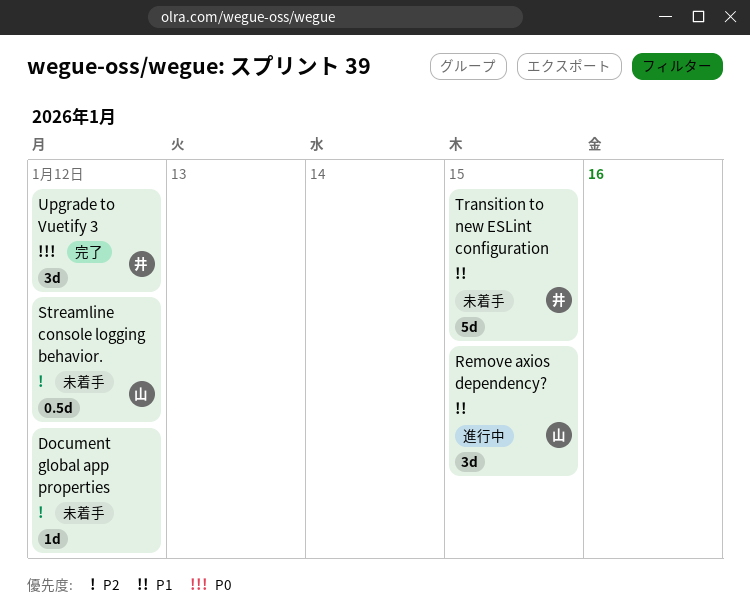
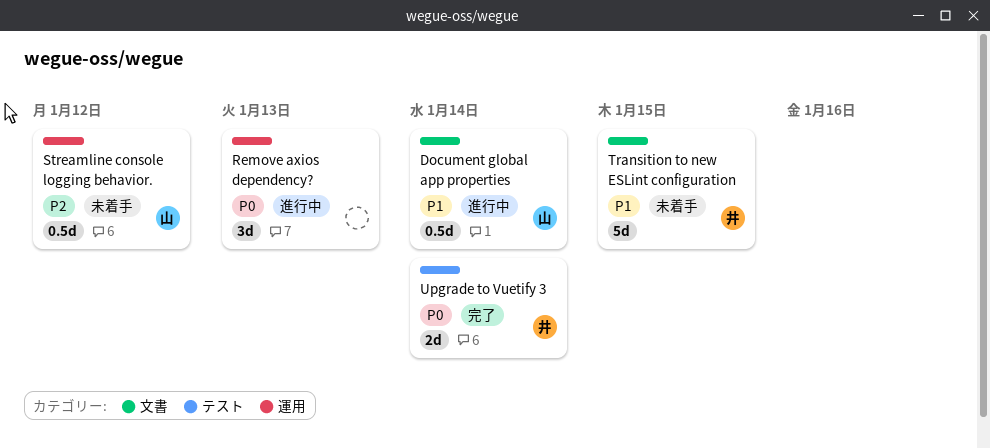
Document global app properties, status: 未着手 -> 進行中
Document global app properties, owner: none -> 山
Document global app properties, priority: P2 -> P1
Document global app properties, estimate: 1d -> 0.5d
Document global app properties, due: Jan 12 -> Jan 14
Remove axios dependency?, owner: 山 -> none
Remove axios dependency?, priority: P1 -> P0
Remove axios dependency?, due: Jan 15 -> Jan 13
Upgrade to Vuetify 3, estimate: 3d -> 2d
Upgrade to Vuetify 3, due: Jan 12 -> Jan 14

